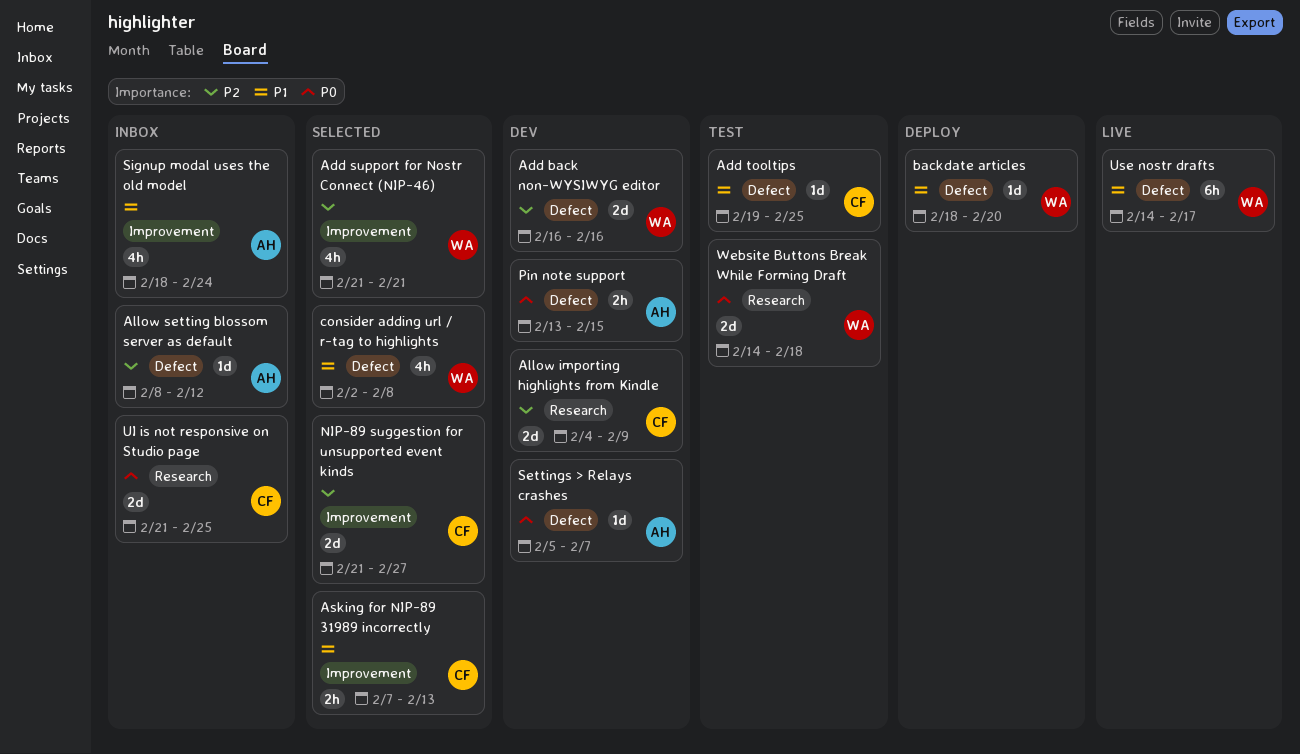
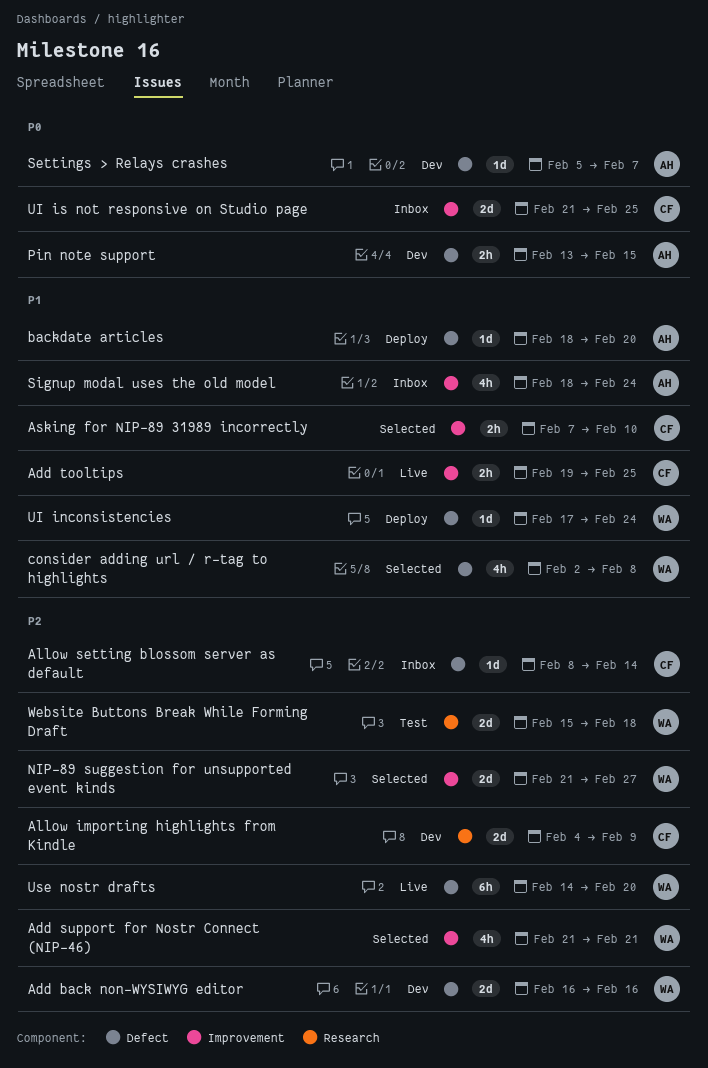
Add tooltips, status: Test -> Live
Add tooltips, label: Defect -> Improvement
Add tooltips, estimate: 1d -> 2h
Allow setting blossom server as default, owner: AH -> CF
Allow setting blossom server as default, due: Feb 12 -> Feb 14
Asking for NIP-89 31989 incorrectly, due: Feb 13 -> Feb 10
backdate articles, owner: WA -> AH
NIP-89 suggestion for unsupported event kinds, owner: CF -> WA
UI inconsistencies: none -> present
UI is not responsive on Studio page, label: Research -> Improvement
Use nostr drafts, priority: P1 -> P2
Use nostr drafts, due: Feb 17 -> Feb 20
Website Buttons Break While Forming Draft, priority: P0 -> P2
Website Buttons Break While Forming Draft, start: Feb 14 -> Feb 15

